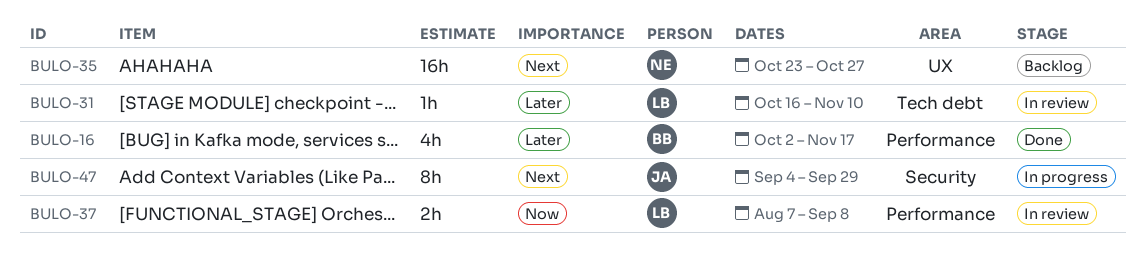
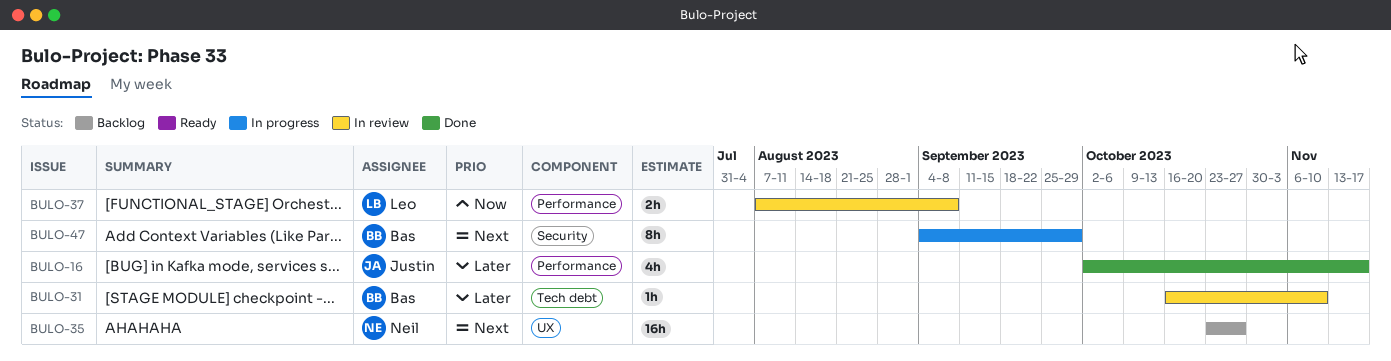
BULO-16, owner: Bas -> Justin
BULO-31, owner: Leo -> Bas
BULO-47, owner: Justin -> Bas

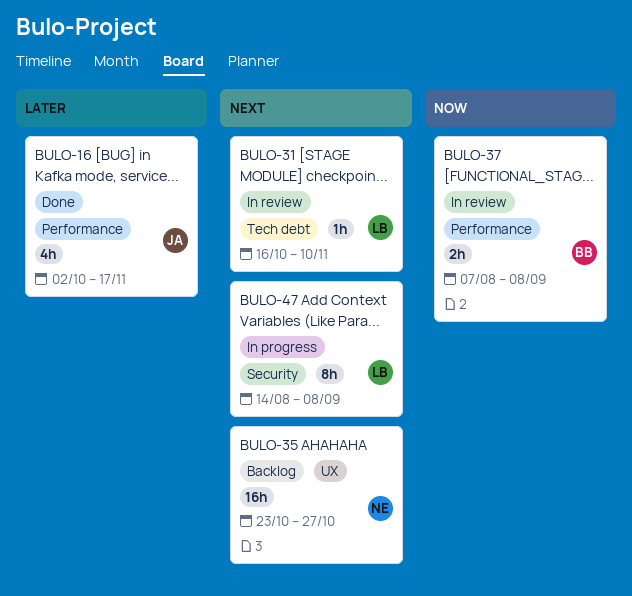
BULO-31, owner: Bas -> Leo
BULO-31, priority: Later -> Next
BULO-37, owner: Leo -> Bas
BULO-47, owner: Bas -> Leo
BULO-47, start: Sep 4 -> Aug 14
BULO-47, due: Sep 29 -> Sep 8

